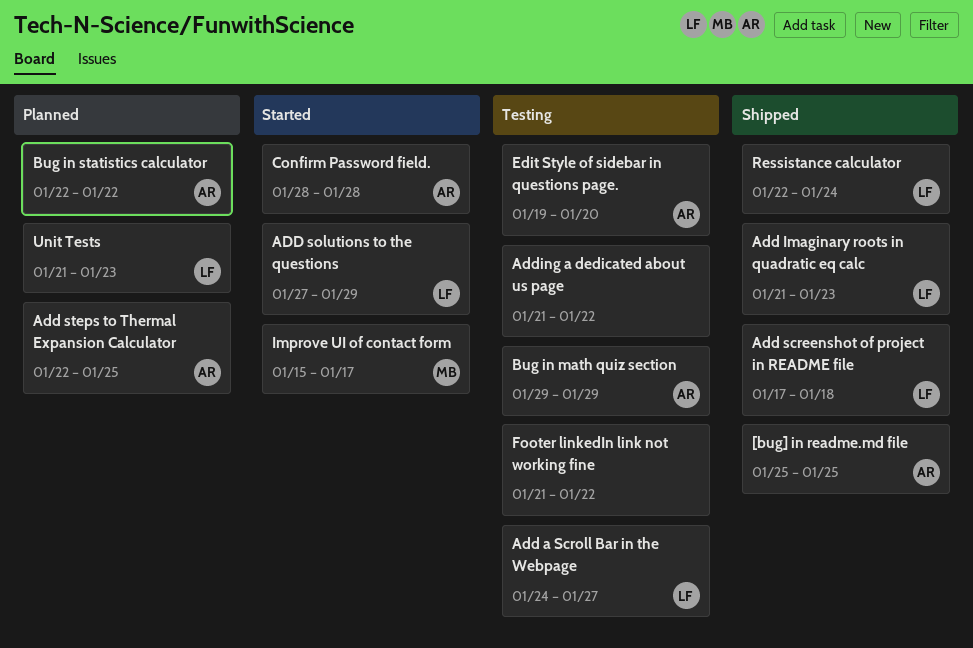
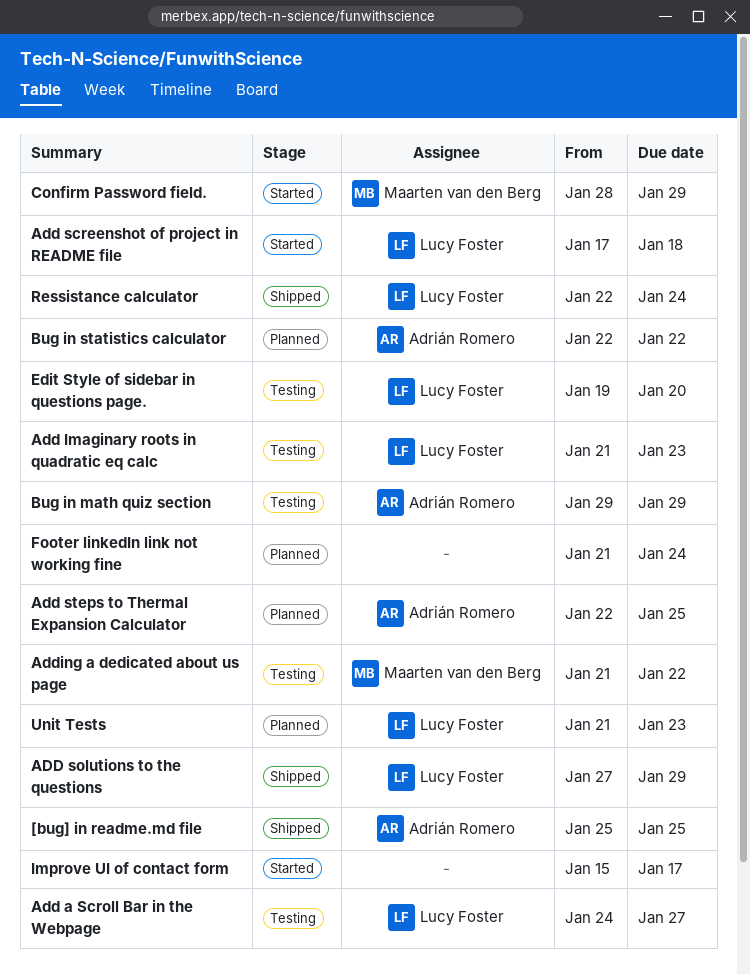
Add Imaginary roots in quadratic eq calc, status: Shipped -> Testing
Add screenshot of project in README file, status: Shipped -> Started
ADD solutions to the questions, status: Started -> Shipped
Adding a dedicated about us page, owner: none -> Maarten van den Berg
Confirm Password field., owner: Adrián Romero -> Maarten van den Berg
Confirm Password field., due: Jan 28 -> Jan 29
Edit Style of sidebar in questions page., owner: Adrián Romero -> Lucy Foster
Footer linkedIn link not working fine, status: Testing -> Planned
Footer linkedIn link not working fine, due: Jan 22 -> Jan 24
Improve UI of contact form, owner: Maarten van den Berg -> none

